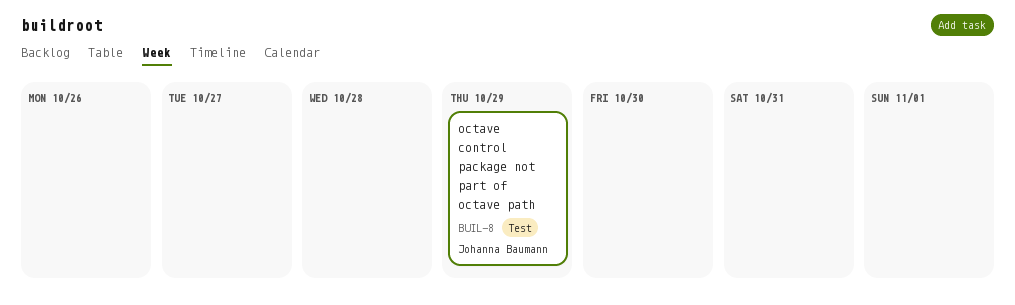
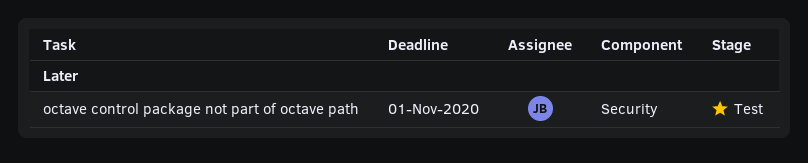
octave control package not part of octave path, due: Oct 29 -> Nov 1

